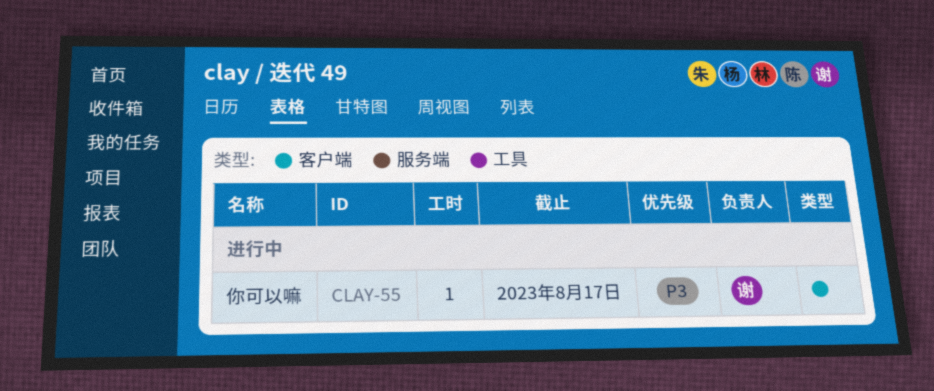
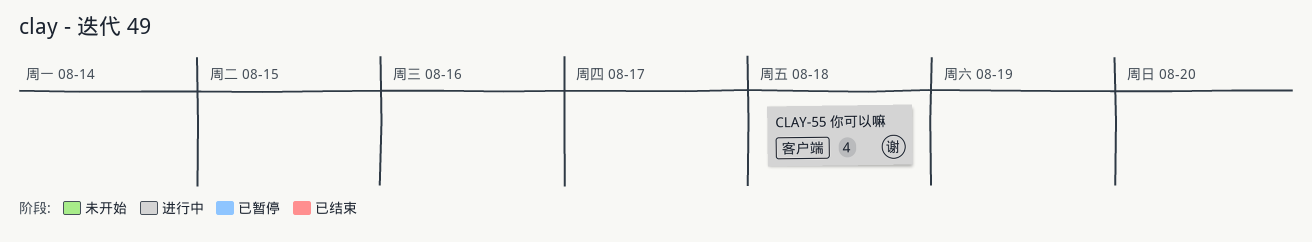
CLAY-55, estimate: 1 -> 4
CLAY-55, due: Aug 17 -> Aug 18

